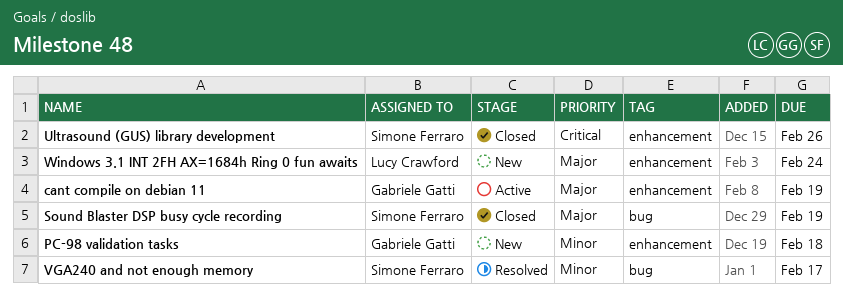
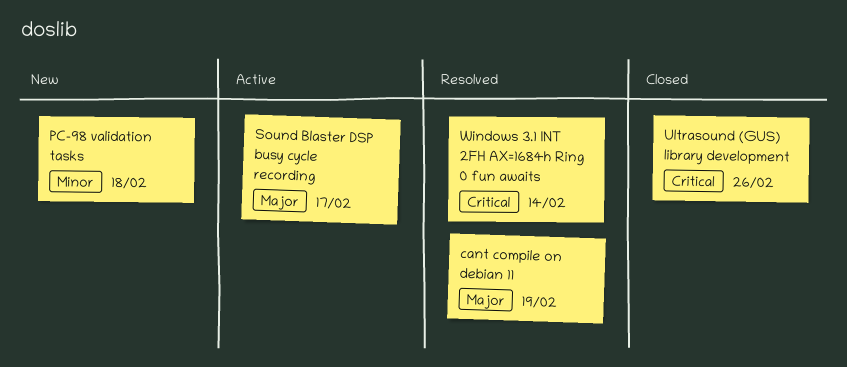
cant compile on debian 11, status: Active -> Resolved
Sound Blaster DSP busy cycle recording, status: Closed -> Active
Sound Blaster DSP busy cycle recording, due: Feb 19 -> Feb 17
VGA240 and not enough memory: present -> none
Windows 3.1 INT 2FH AX=1684h Ring 0 fun awaits, status: New -> Resolved
Windows 3.1 INT 2FH AX=1684h Ring 0 fun awaits, priority: Major -> Critical
Windows 3.1 INT 2FH AX=1684h Ring 0 fun awaits, due: Feb 24 -> Feb 14

